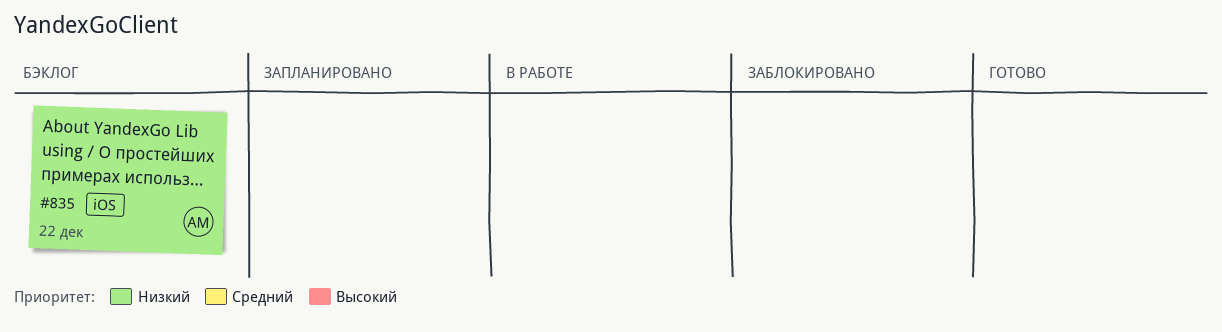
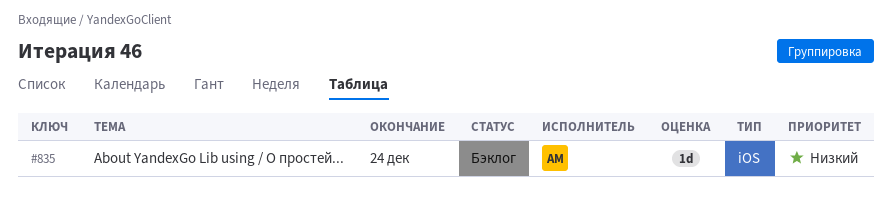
#835, due: Dec 22 -> Dec 24

